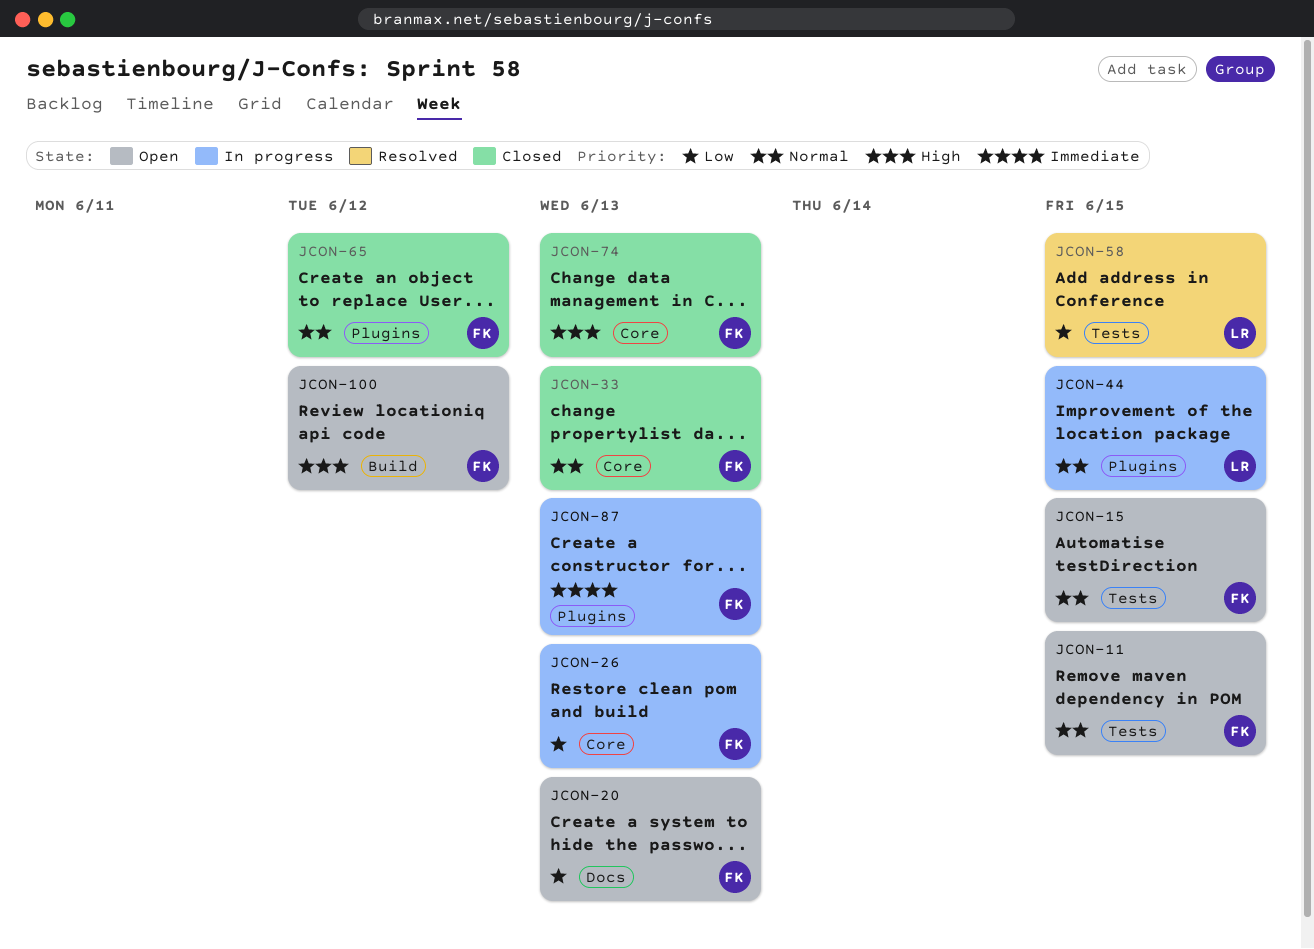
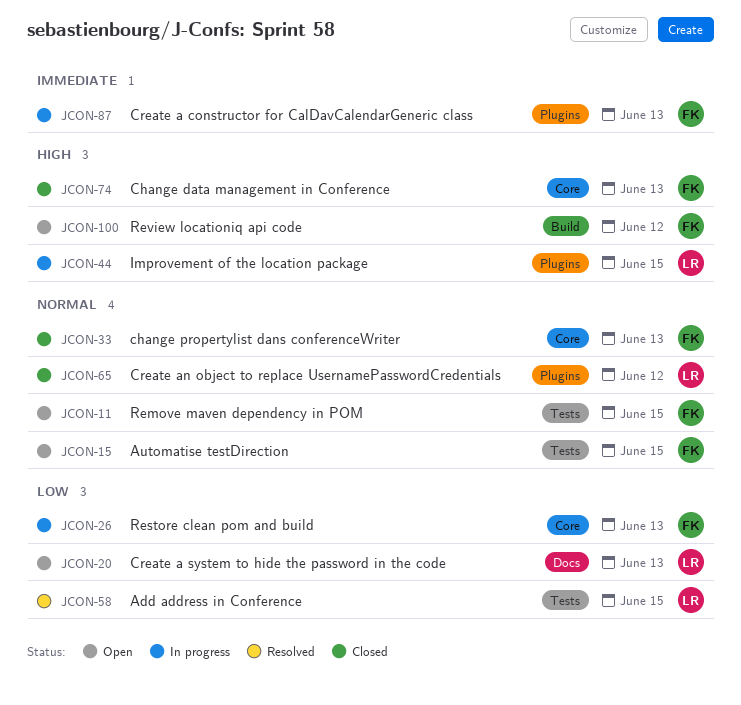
JCON-20, owner: FK -> LR
JCON-44, priority: Normal -> High
JCON-65, owner: FK -> LR

